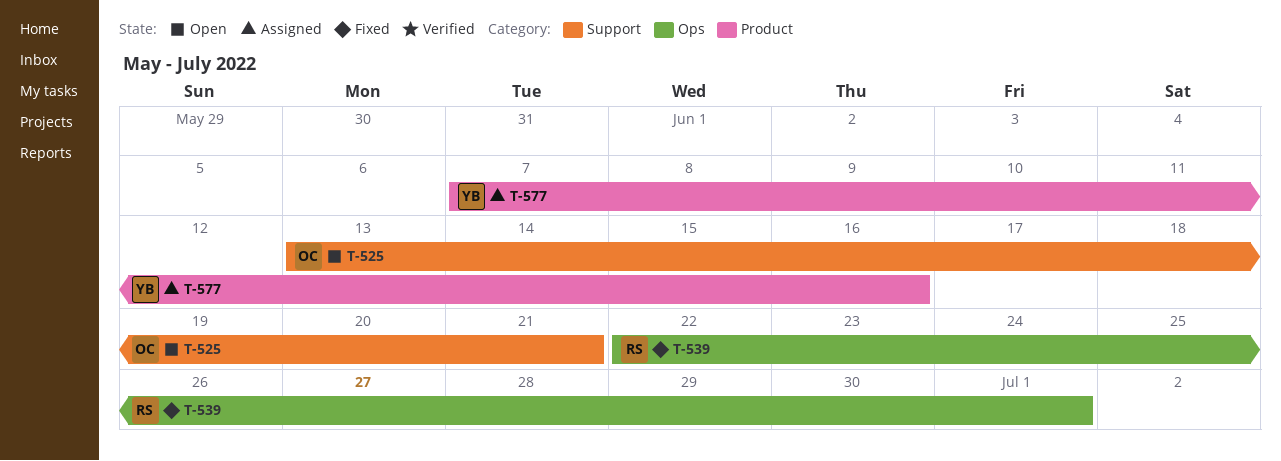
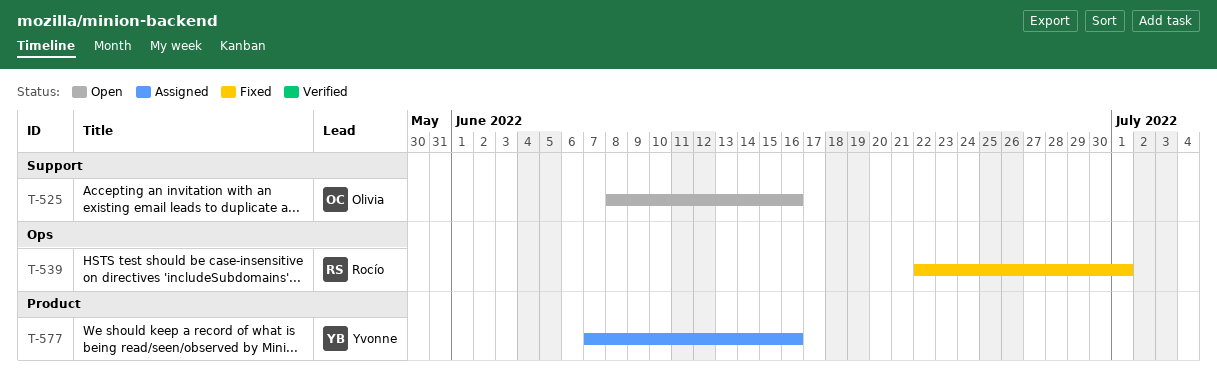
T-525, start: Jun 13 -> Jun 8
T-525, due: Jun 21 -> Jun 16

